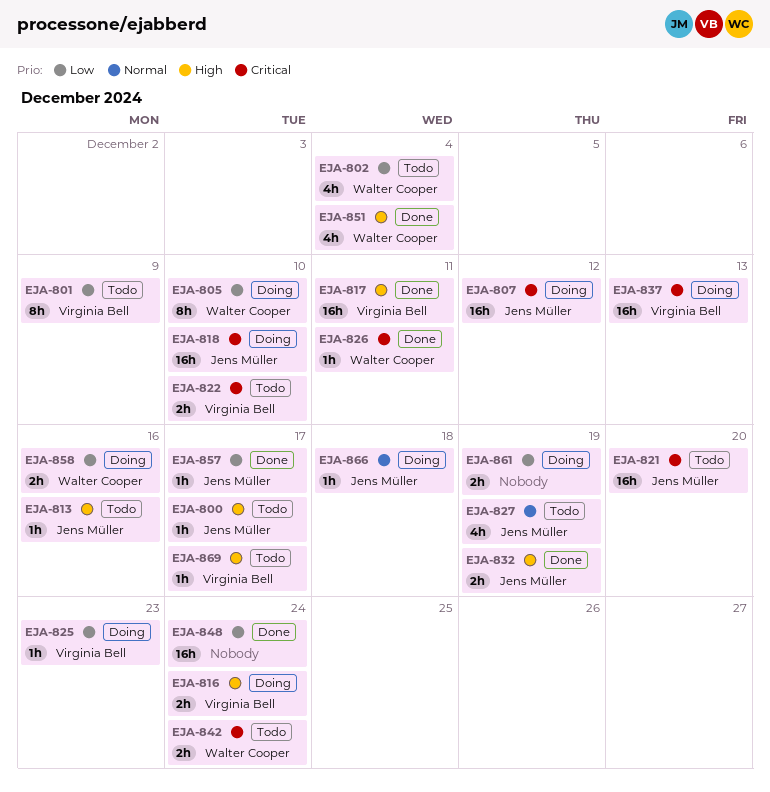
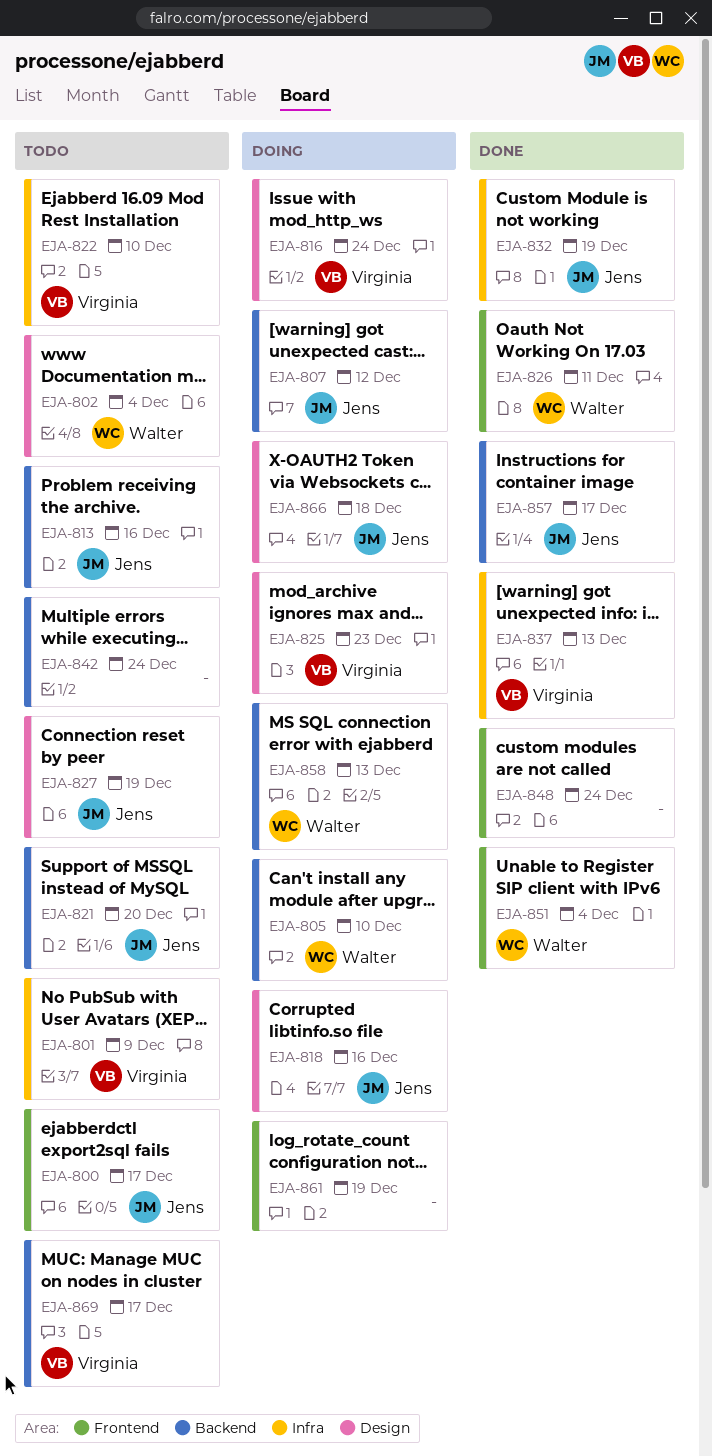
EJA-817: present -> none
EJA-818, due: Dec 10 -> Dec 16
EJA-837, status: Doing -> Done
EJA-842, owner: Walter Cooper -> none
EJA-858, due: Dec 16 -> Dec 13

